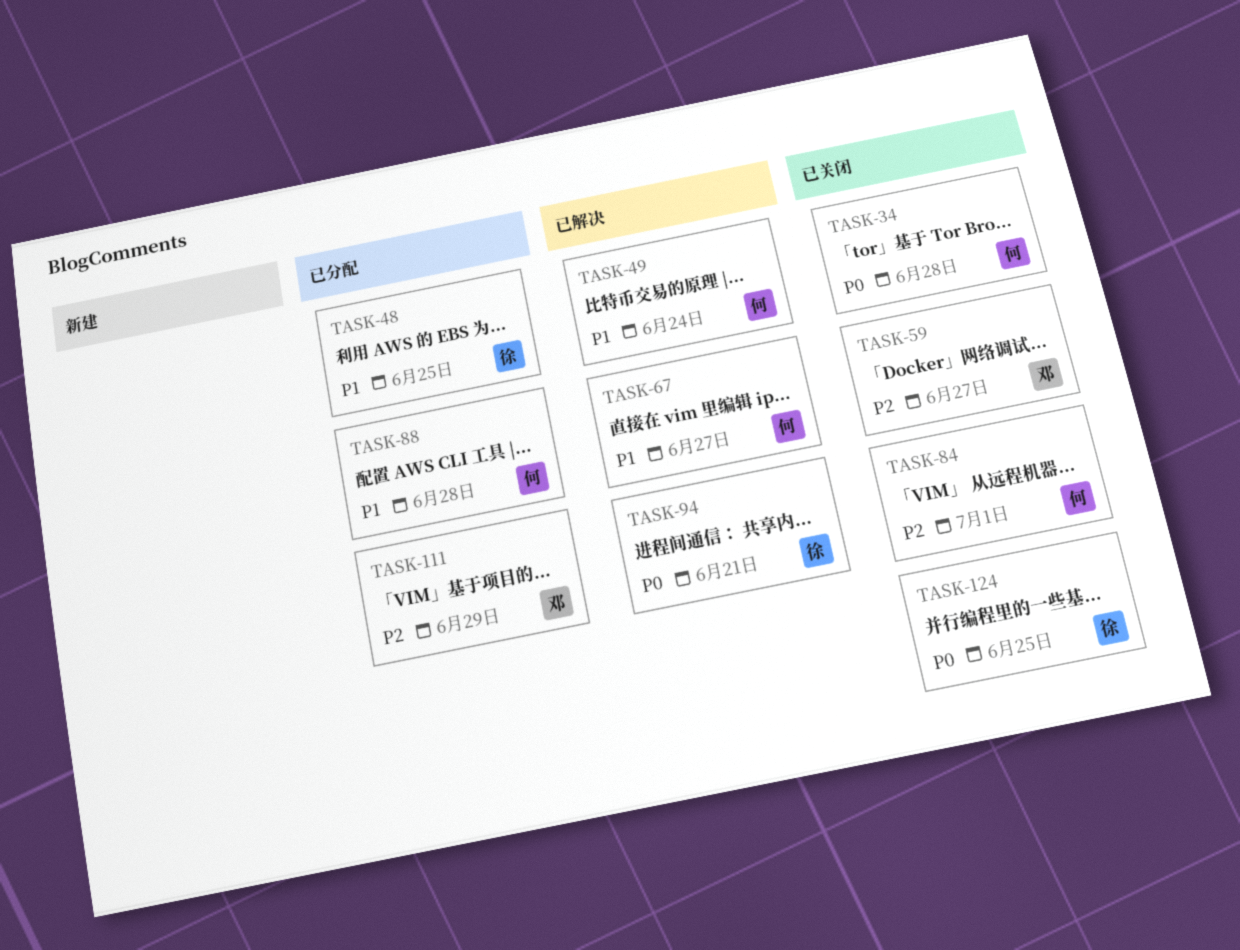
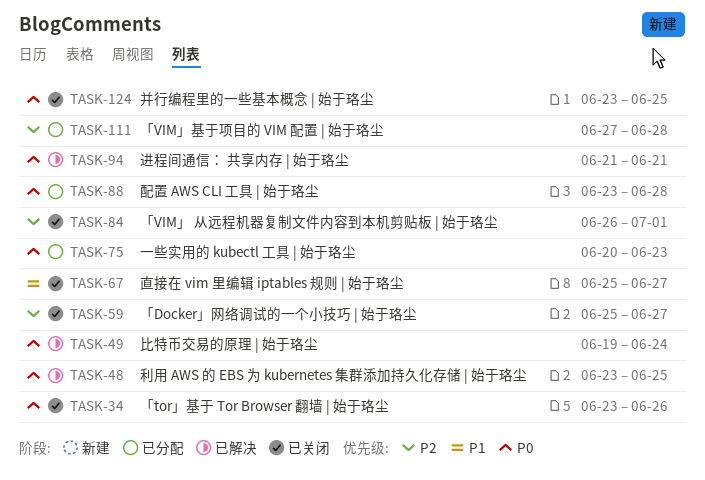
TASK-34, due: Jun 28 -> Jun 26
TASK-48, status: 已分配 -> 已解决
TASK-48, priority: P1 -> P0
TASK-49, priority: P1 -> P0
TASK-67, status: 已解决 -> 已关闭
TASK-75: none -> present
TASK-88, priority: P1 -> P0
TASK-111, due: Jun 29 -> Jun 28

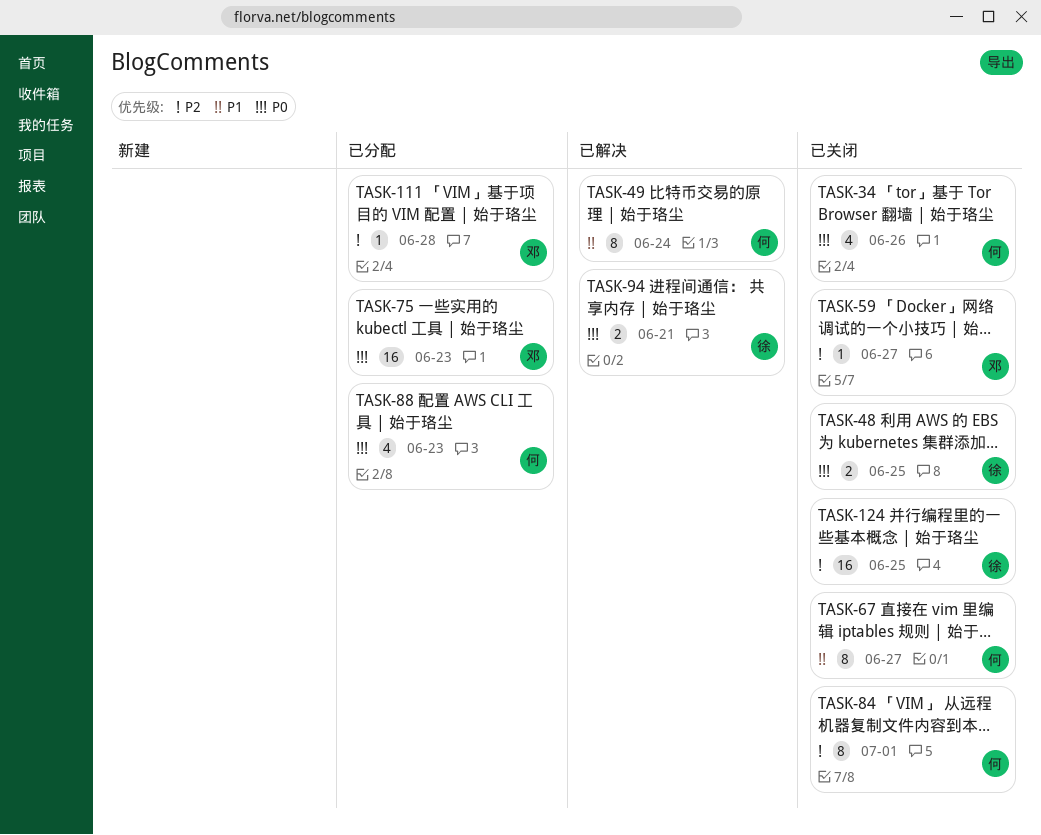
TASK-48, status: 已解决 -> 已关闭
TASK-49, priority: P0 -> P1
TASK-88, due: Jun 28 -> Jun 23
TASK-124, priority: P0 -> P2

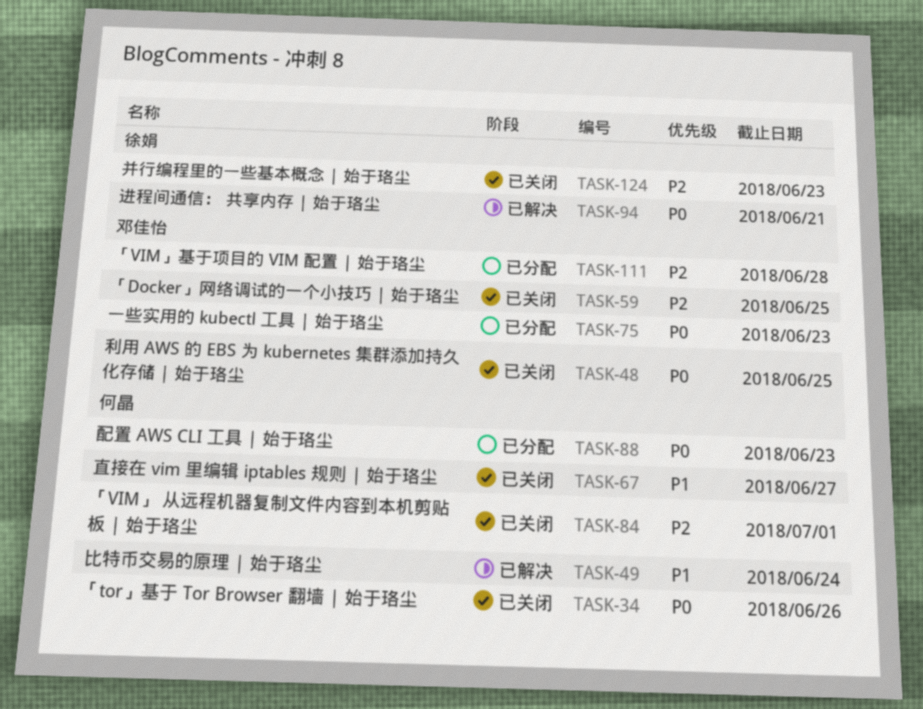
TASK-48, owner: 徐娟 -> 邓佳怡
TASK-59, due: Jun 27 -> Jun 25
TASK-124, due: Jun 25 -> Jun 23

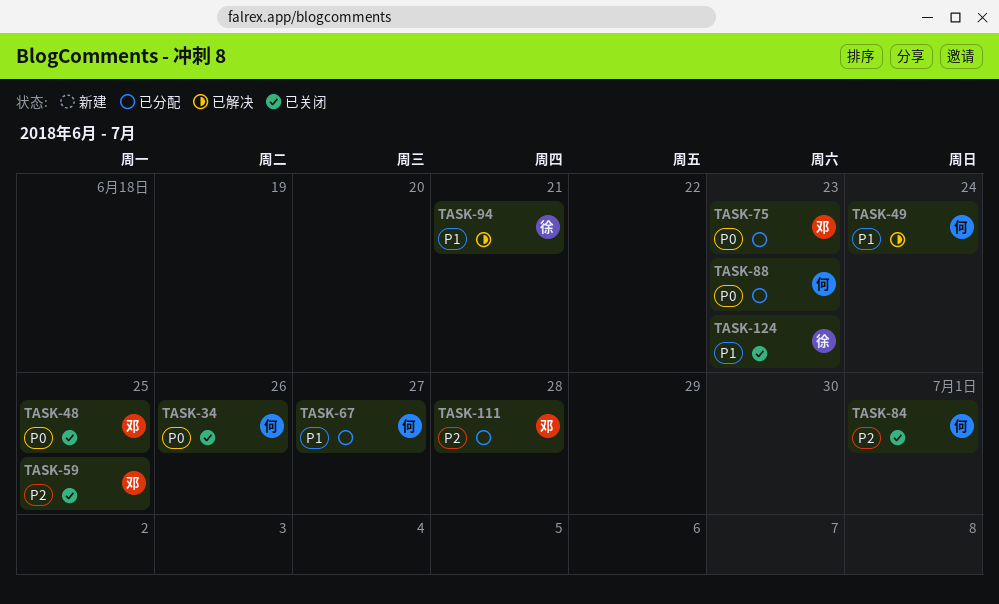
TASK-67, status: 已关闭 -> 已分配
TASK-94, priority: P0 -> P1
TASK-124, priority: P2 -> P1

